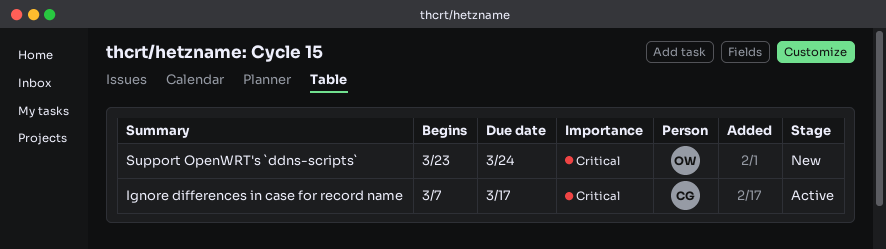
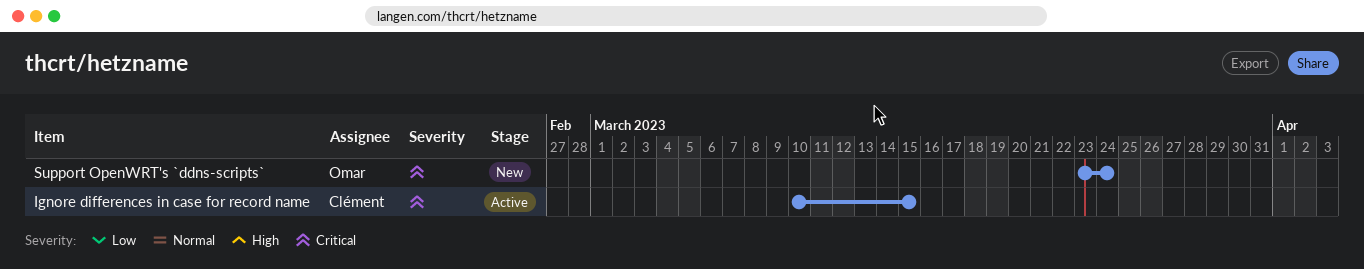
Ignore differences in case for record name, start: Mar 7 -> Mar 10
Ignore differences in case for record name, due: Mar 17 -> Mar 15

